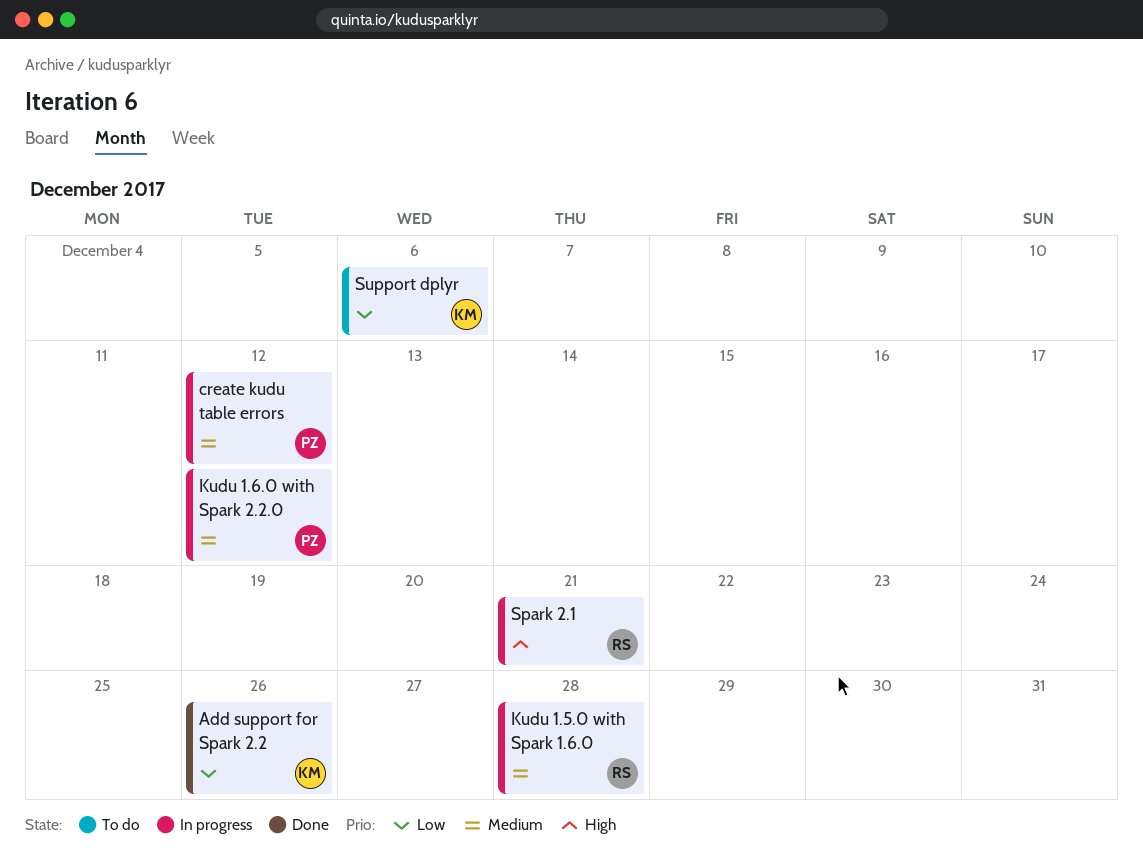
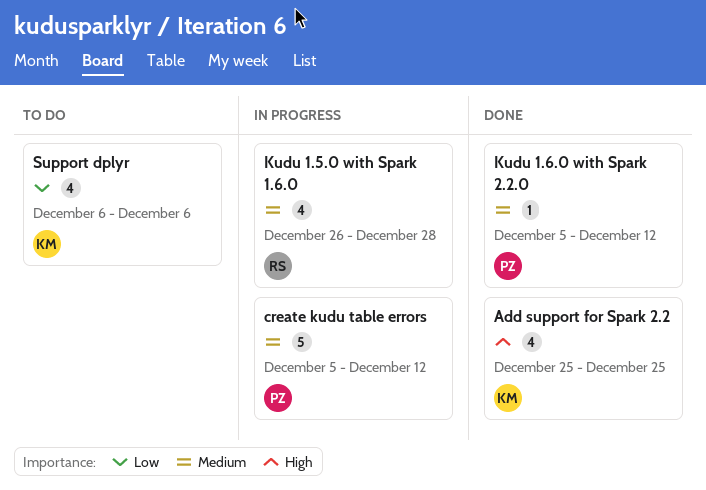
Add support for Spark 2.2, priority: Low -> High
Add support for Spark 2.2, due: Dec 26 -> Dec 25
Kudu 1.6.0 with Spark 2.2.0, status: In progress -> Done
Spark 2.1: present -> none

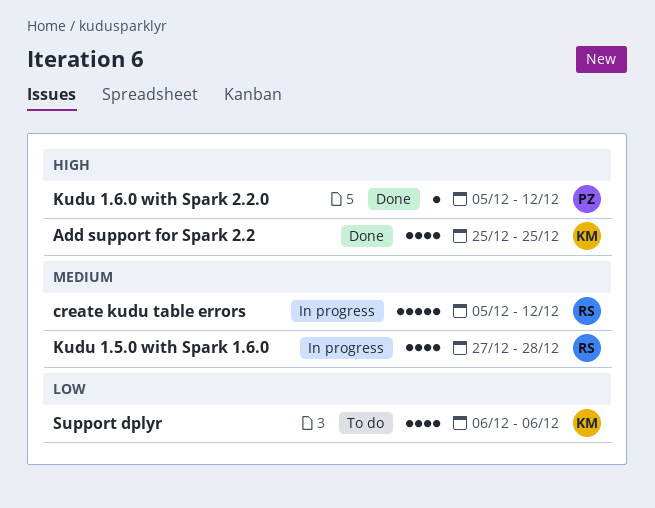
create kudu table errors, owner: PZ -> RS
Kudu 1.5.0 with Spark 1.6.0, start: Dec 26 -> Dec 27
Kudu 1.6.0 with Spark 2.2.0, priority: Medium -> High

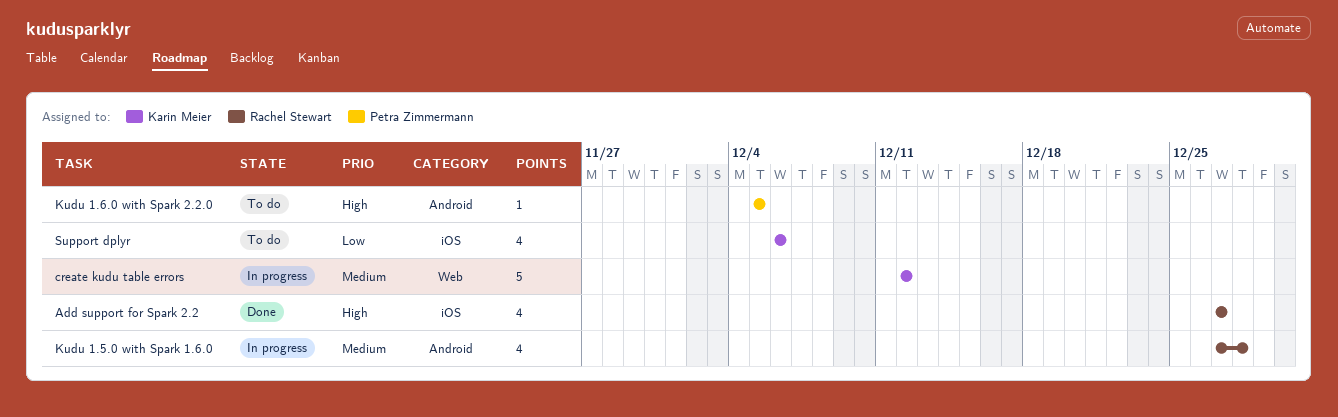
Add support for Spark 2.2, owner: Karin Meier -> Rachel Stewart
Add support for Spark 2.2, start: Dec 25 -> Dec 27
Add support for Spark 2.2, due: Dec 25 -> Dec 27
create kudu table errors, owner: Rachel Stewart -> Karin Meier
create kudu table errors, start: Dec 5 -> Dec 12
Kudu 1.6.0 with Spark 2.2.0, status: Done -> To do
Kudu 1.6.0 with Spark 2.2.0, due: Dec 12 -> Dec 5

